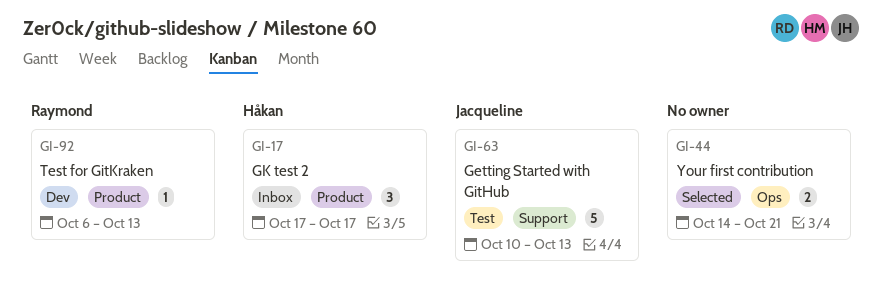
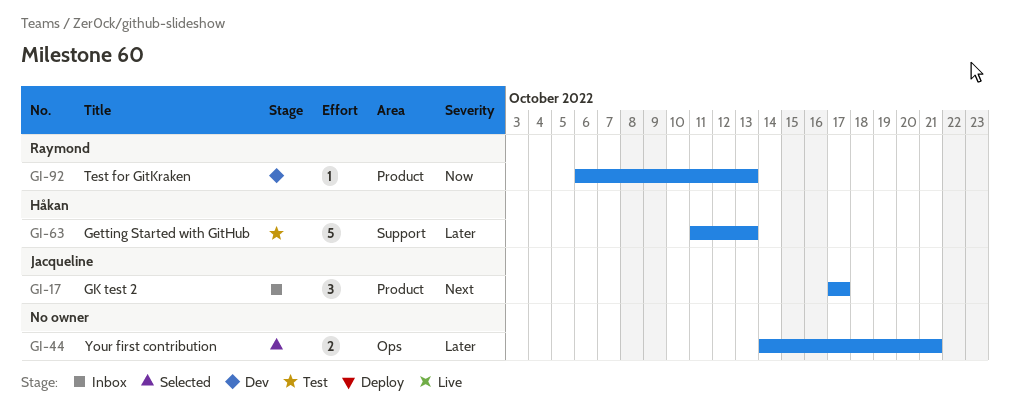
GI-17, owner: Håkan -> Jacqueline
GI-63, owner: Jacqueline -> Håkan
GI-63, start: Oct 10 -> Oct 11

